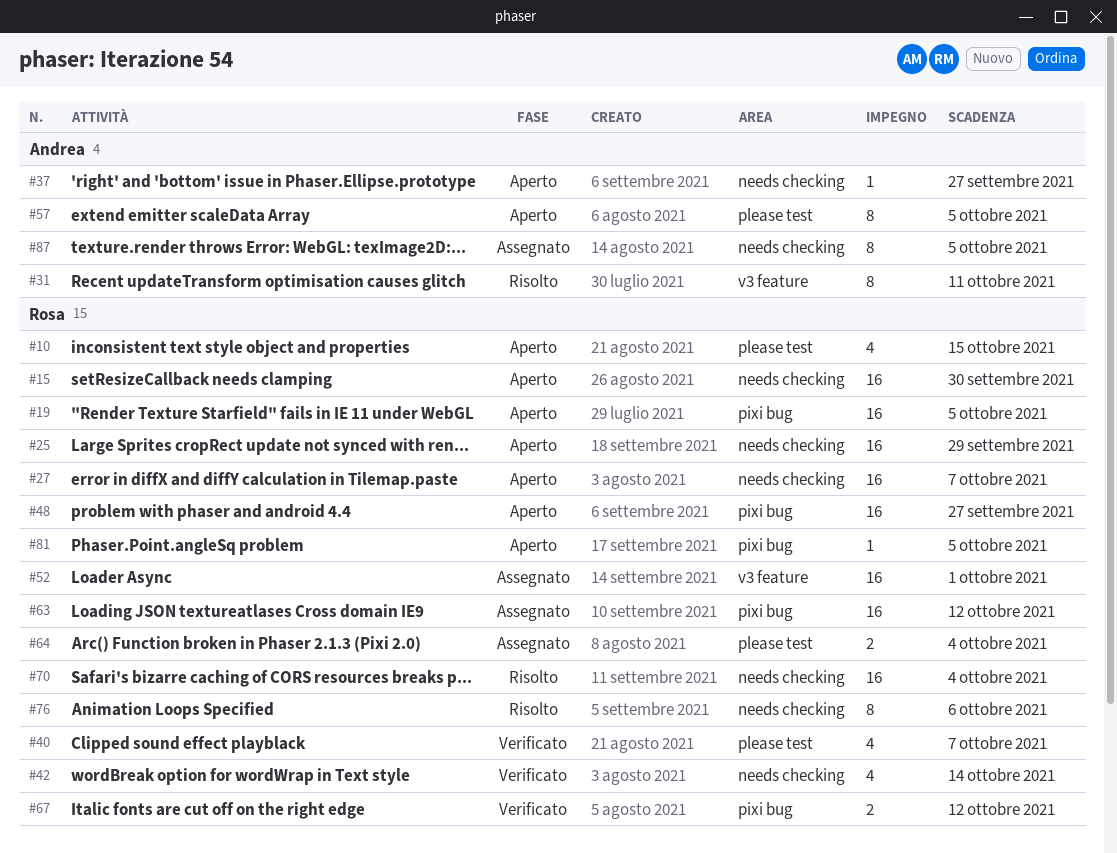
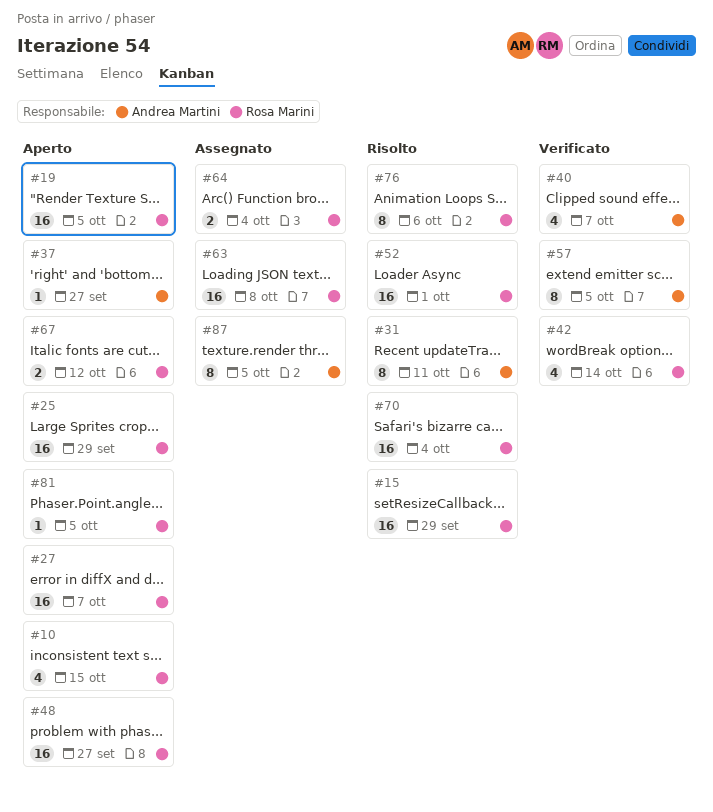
#15, status: Aperto -> Risolto
#15, due: Sep 30 -> Sep 29
#40, owner: Rosa Marini -> Andrea Martini
#52, status: Assegnato -> Risolto
#57, status: Aperto -> Verificato
#63, due: Oct 12 -> Oct 8
#67, status: Verificato -> Aperto

